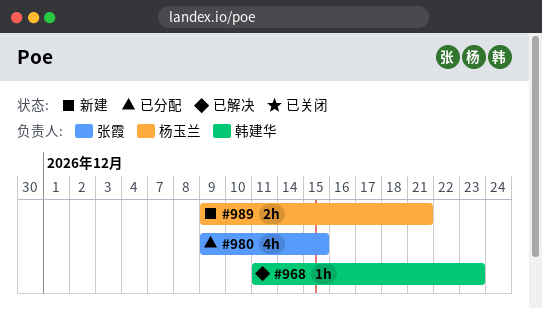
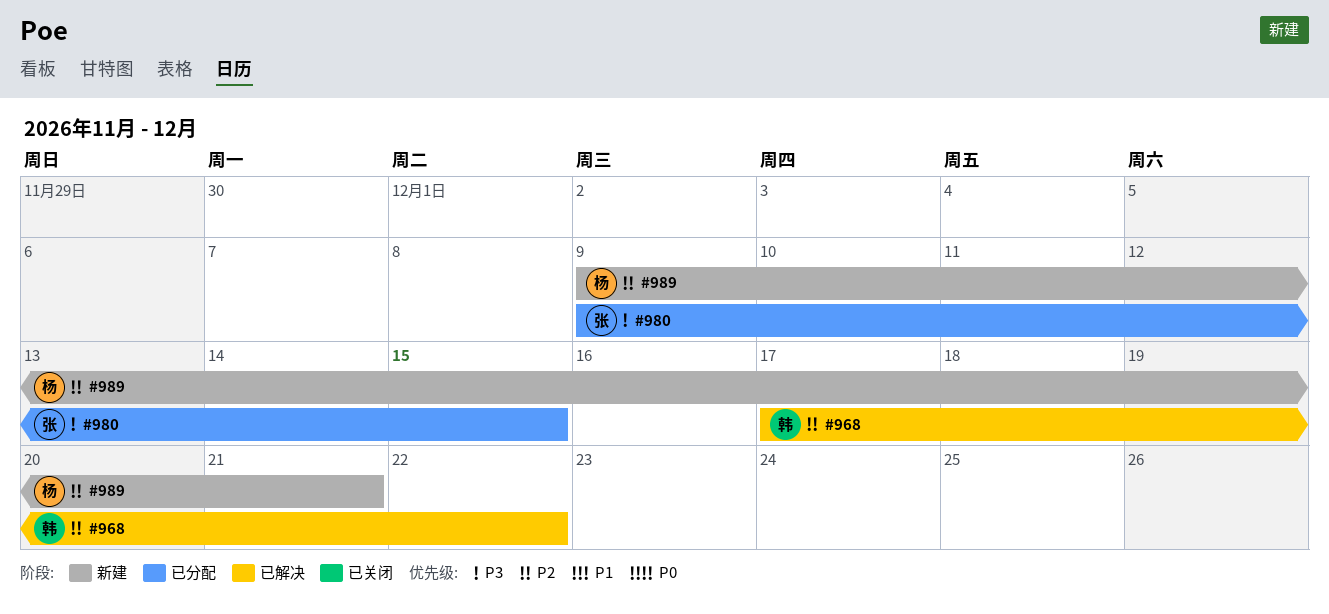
#968, start: Dec 11 -> Dec 17
#968, due: Dec 23 -> Dec 22

